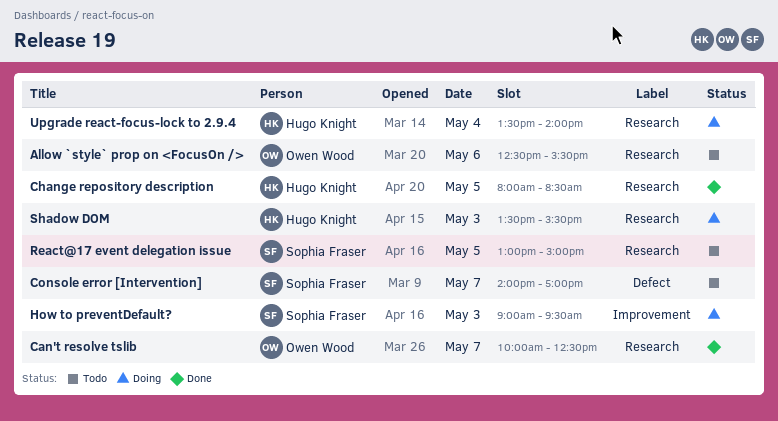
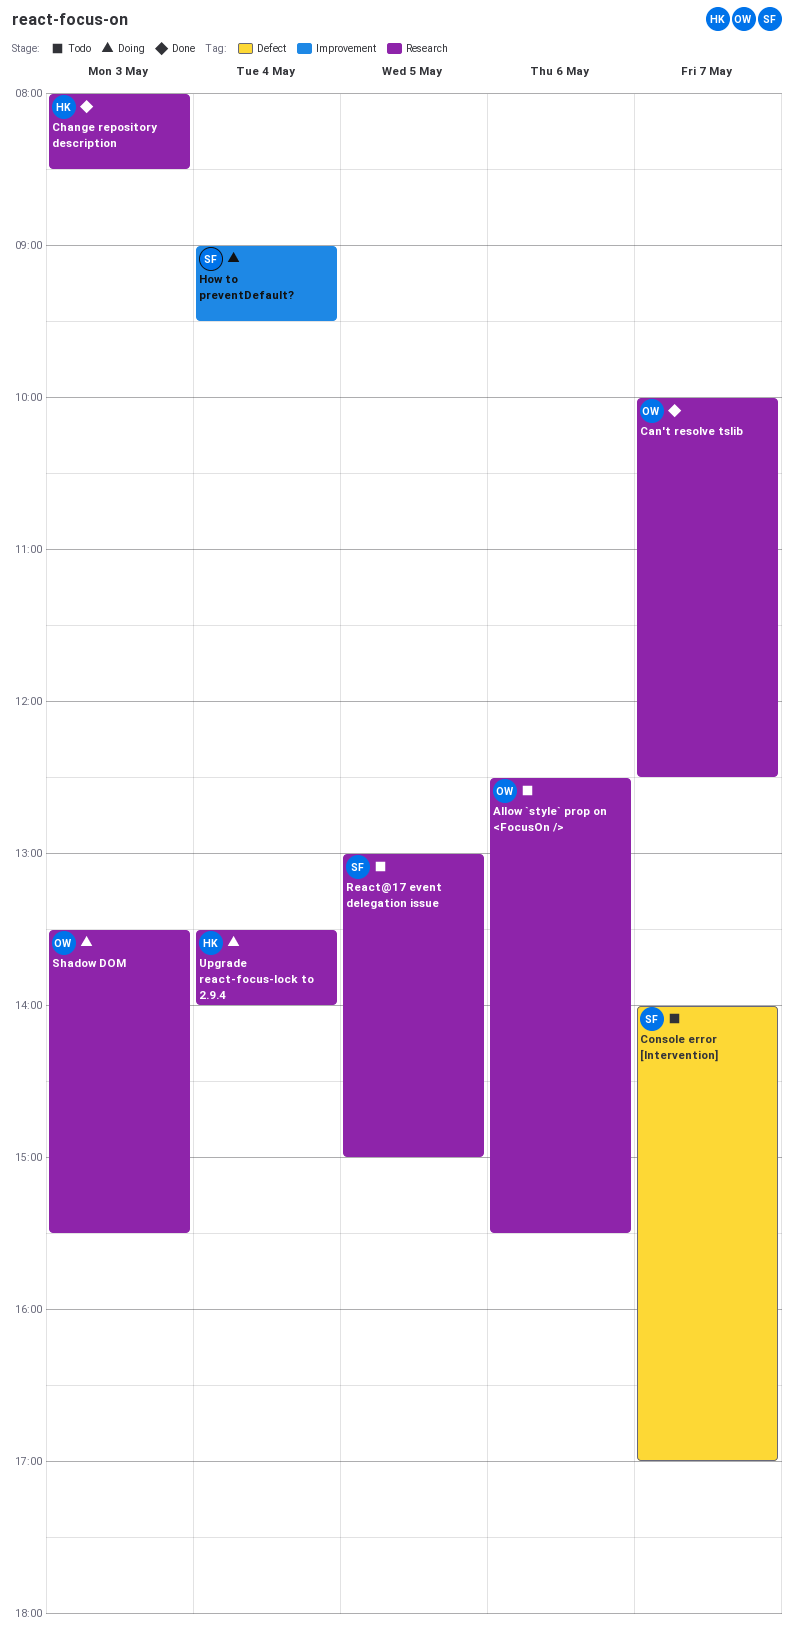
Change repository description, day: May 5 -> May 3
How to preventDefault?, day: May 3 -> May 4
Shadow DOM, owner: Hugo Knight -> Owen Wood

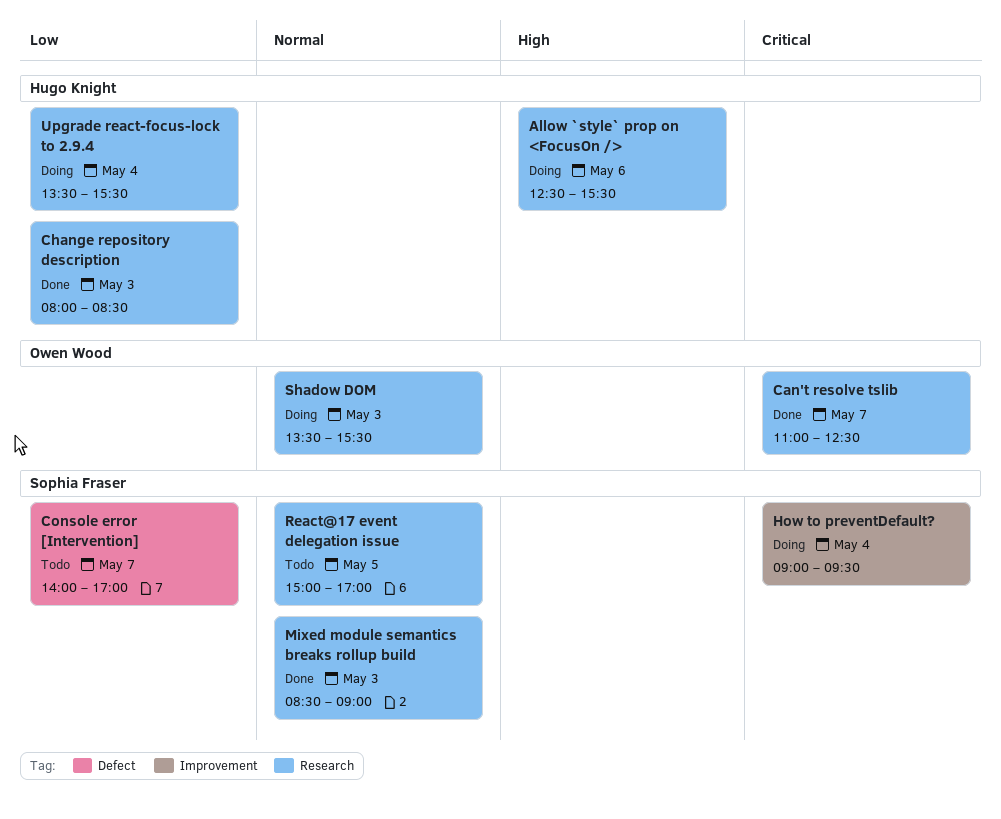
Allow `style` prop on <FocusOn />, status: Todo -> Doing
Allow `style` prop on <FocusOn />, owner: Owen Wood -> Hugo Knight
Can't resolve tslib, begins: 10:00 -> 11:00
Mixed module semantics breaks rollup build: none -> present
React@17 event delegation issue, begins: 13:00 -> 15:00
React@17 event delegation issue, ends: 15:00 -> 17:00
Upgrade react-focus-lock to 2.9.4, ends: 14:00 -> 15:30

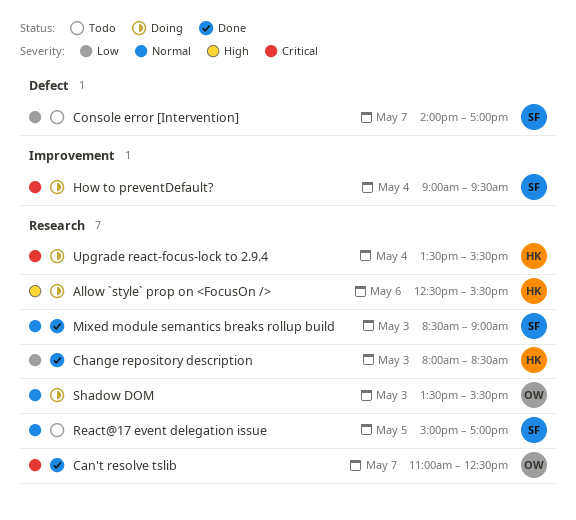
Upgrade react-focus-lock to 2.9.4, priority: Low -> Critical

